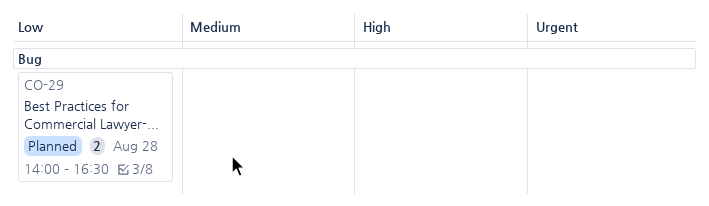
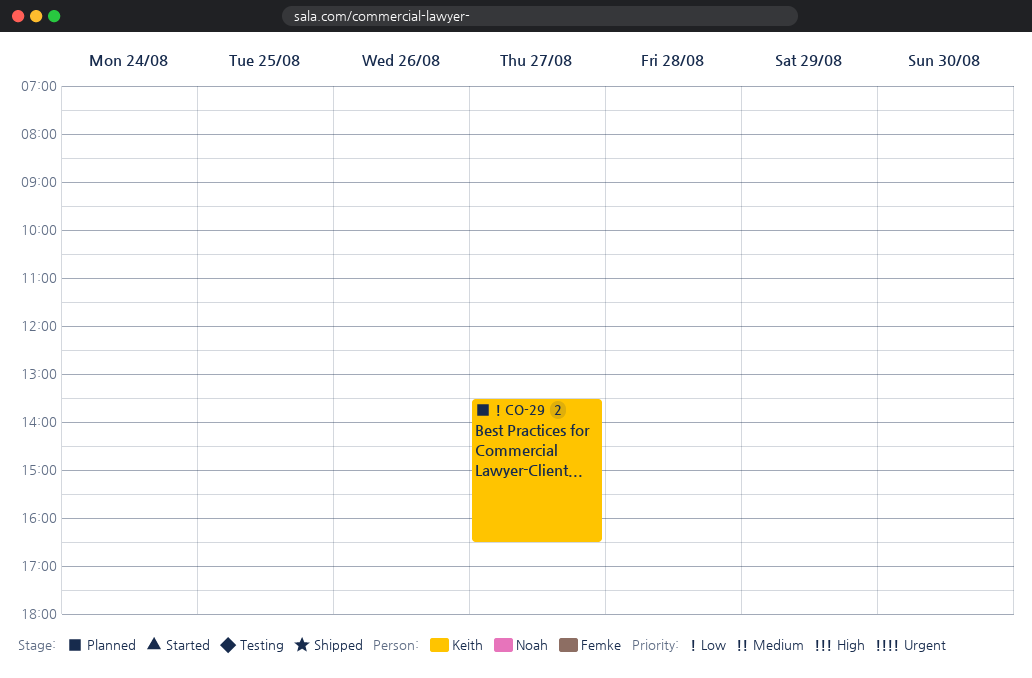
CO-29, day: Aug 28 -> Aug 27
CO-29, begins: 14:00 -> 13:30

